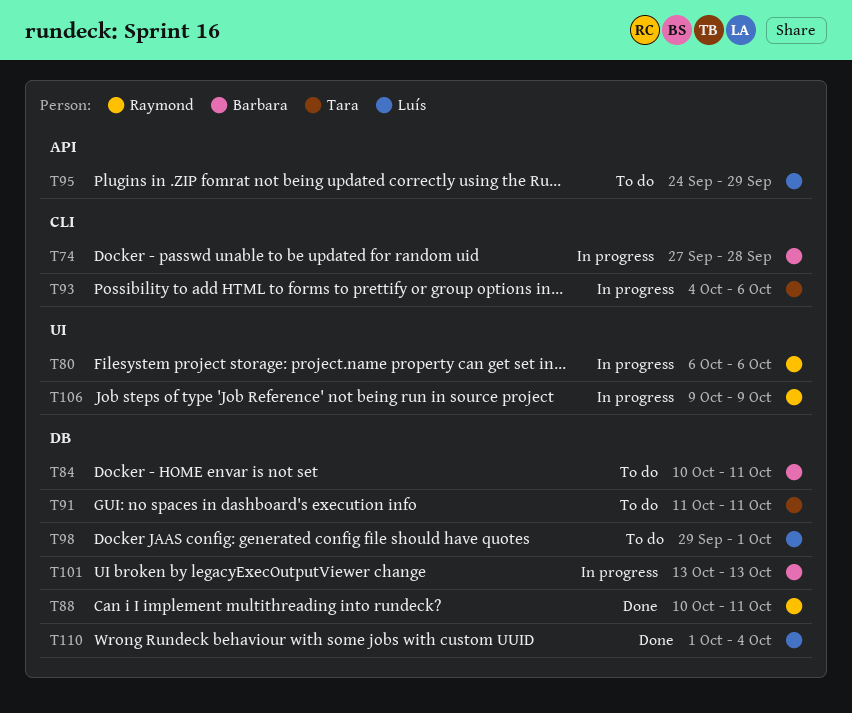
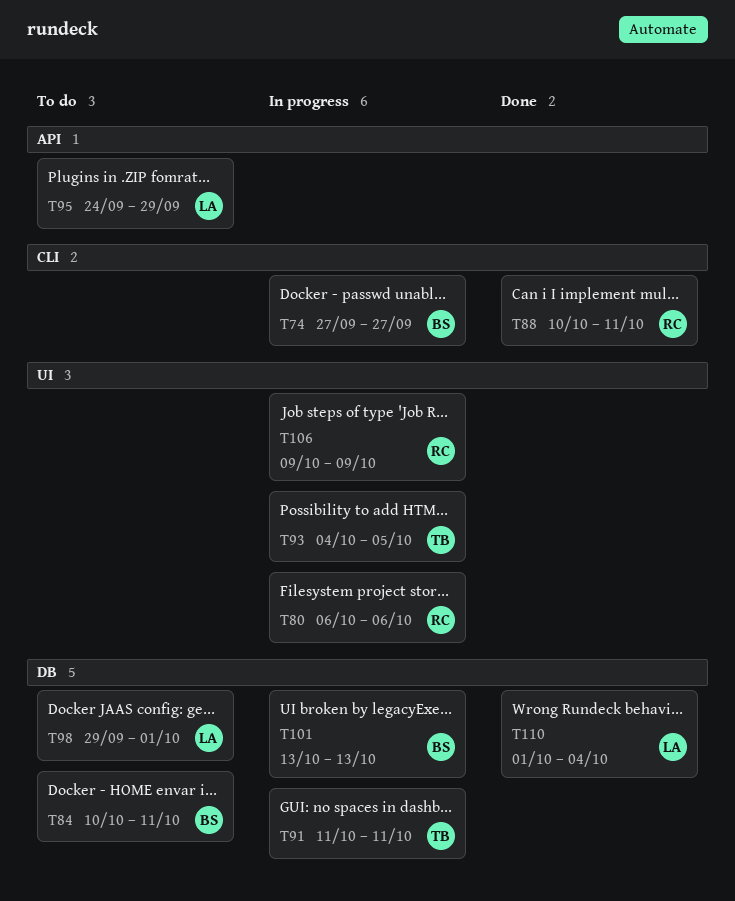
T74, due: Sep 28 -> Sep 27
T88, label: DB -> CLI
T91, status: To do -> In progress
T93, label: CLI -> UI
T93, due: Oct 6 -> Oct 5

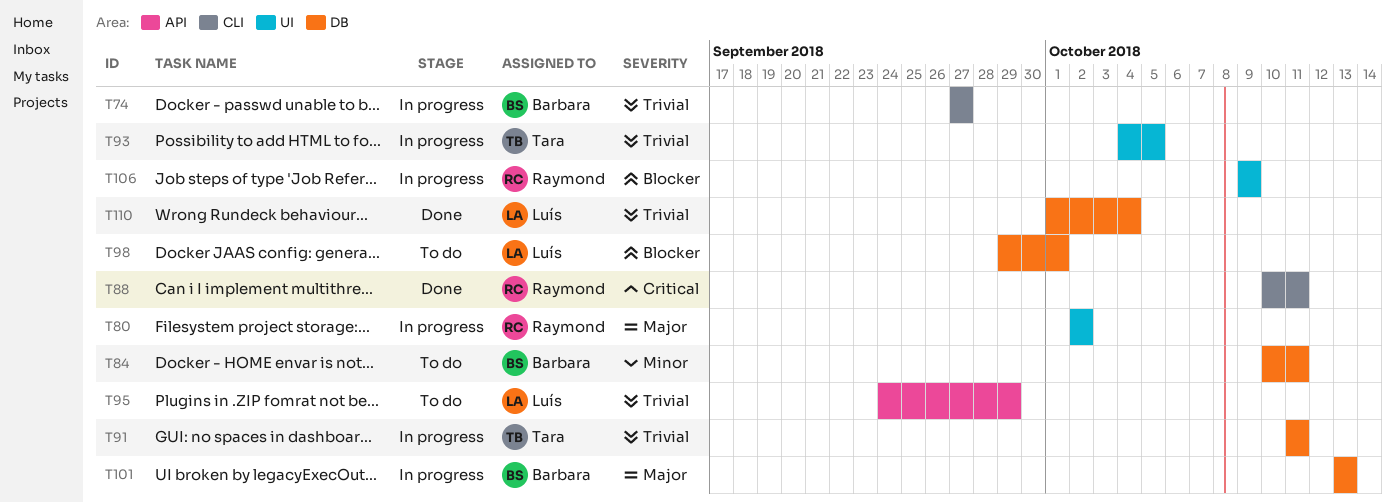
T80, start: Oct 6 -> Oct 2
T80, due: Oct 6 -> Oct 2

